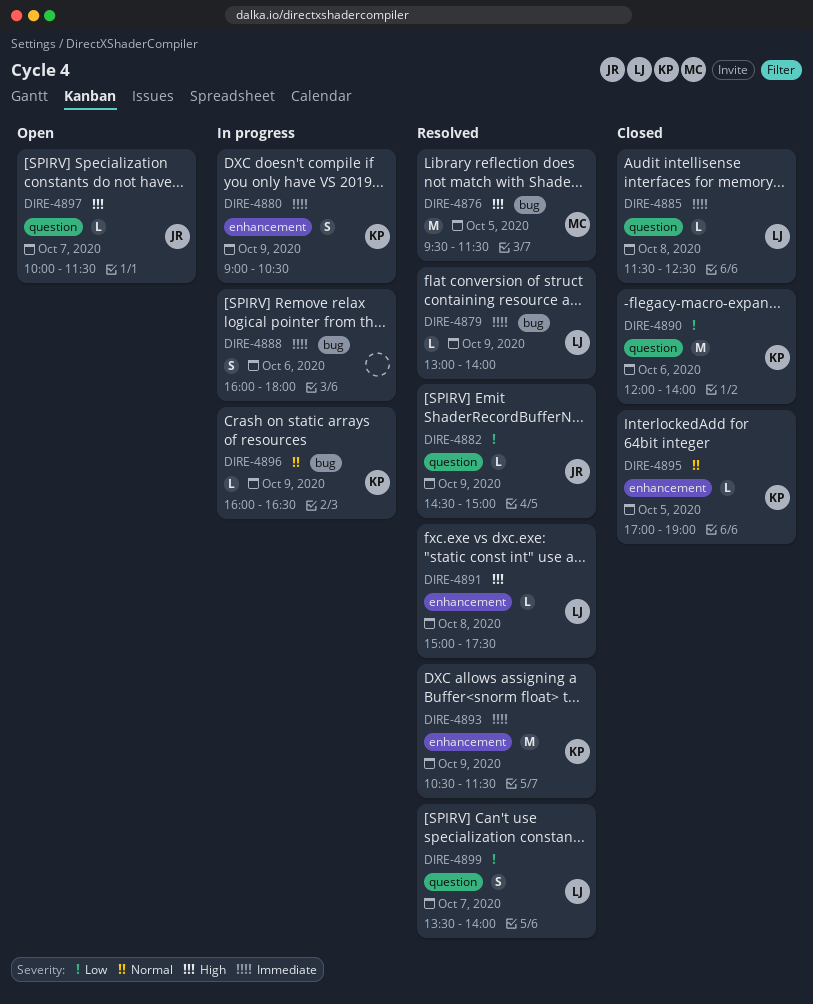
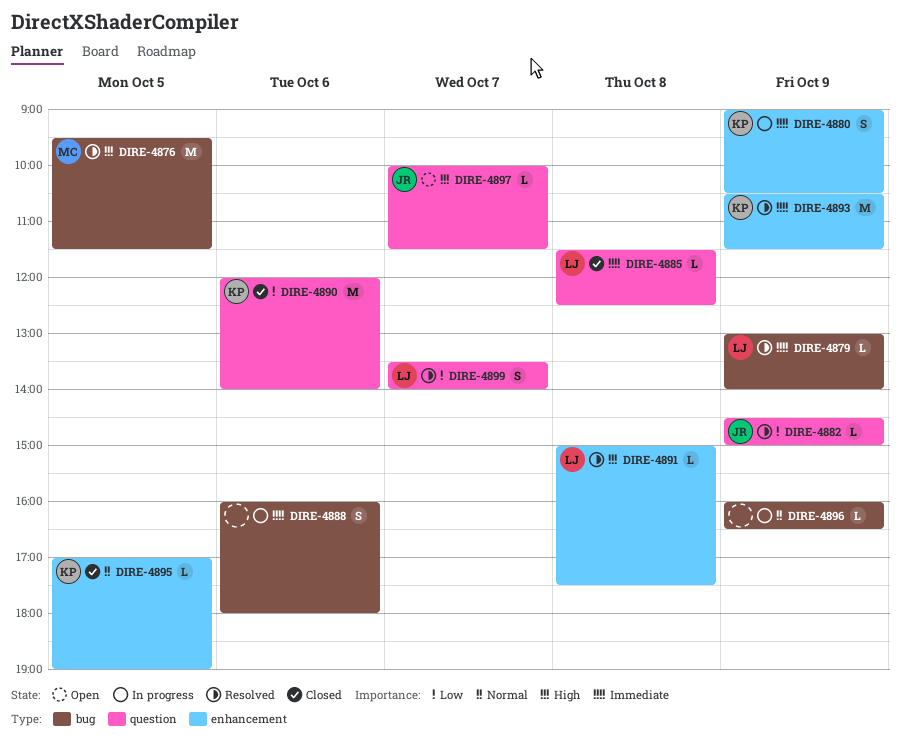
DIRE-4896, owner: KP -> none

